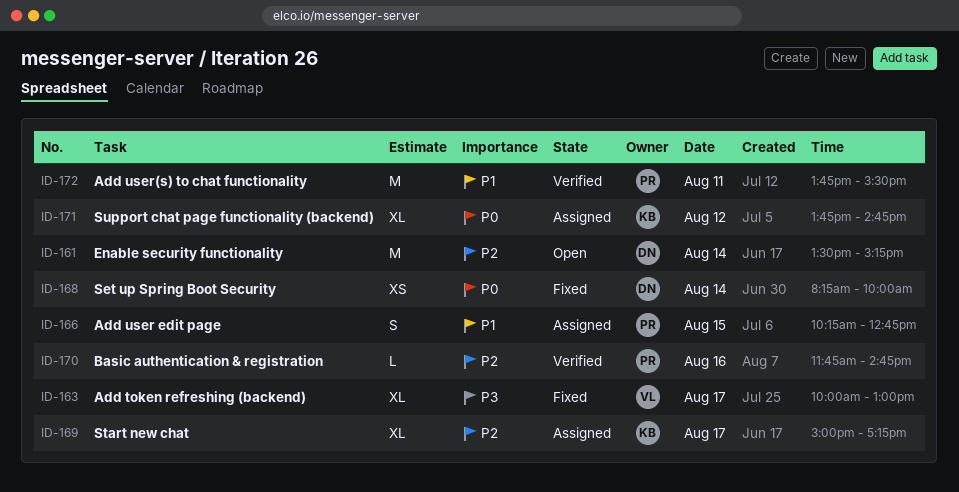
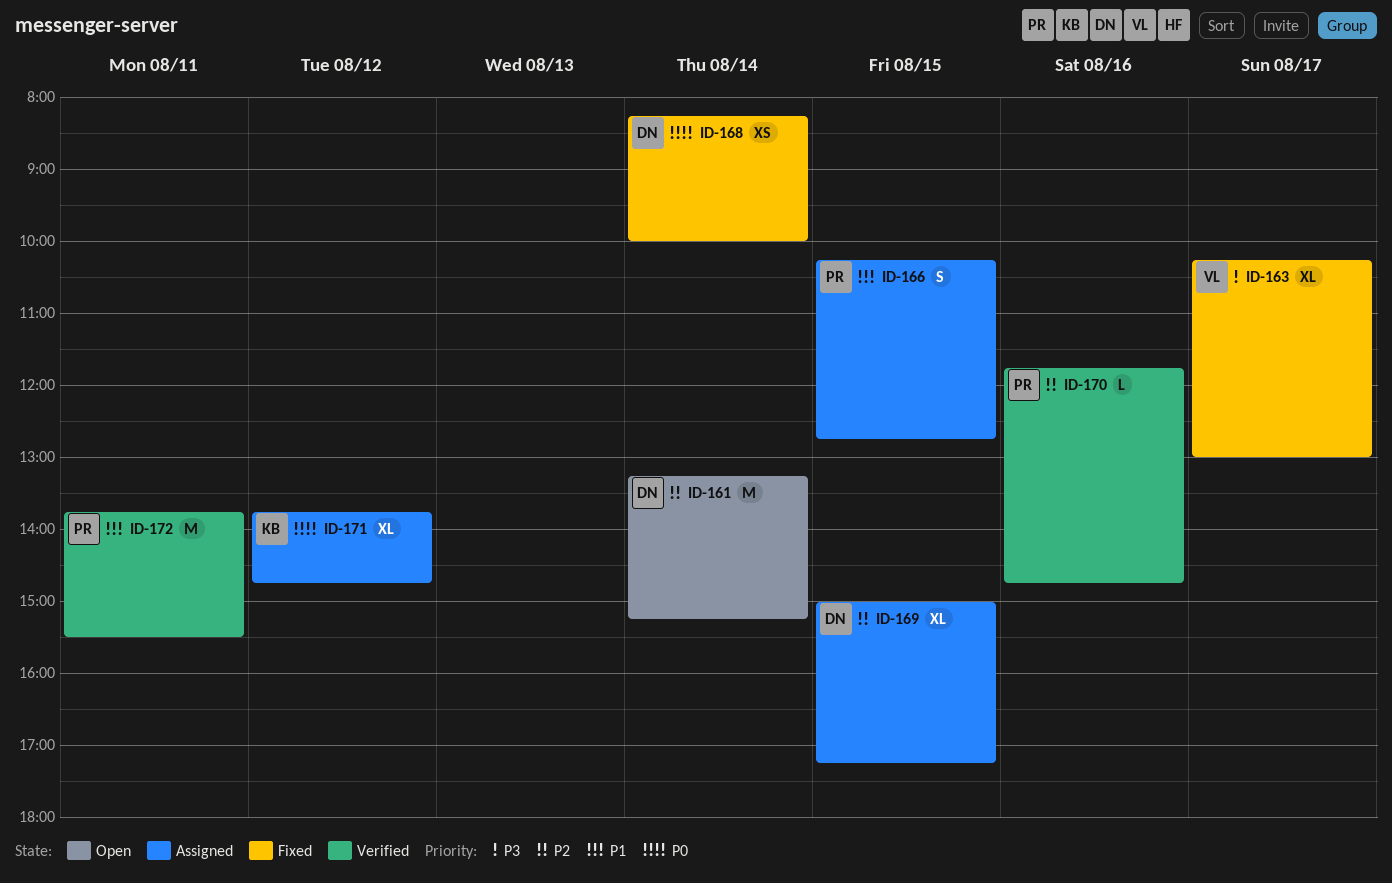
ID-161, begins: 13:30 -> 13:15
ID-163, begins: 10:00 -> 10:15
ID-169, owner: KB -> DN
ID-169, day: Aug 17 -> Aug 15

